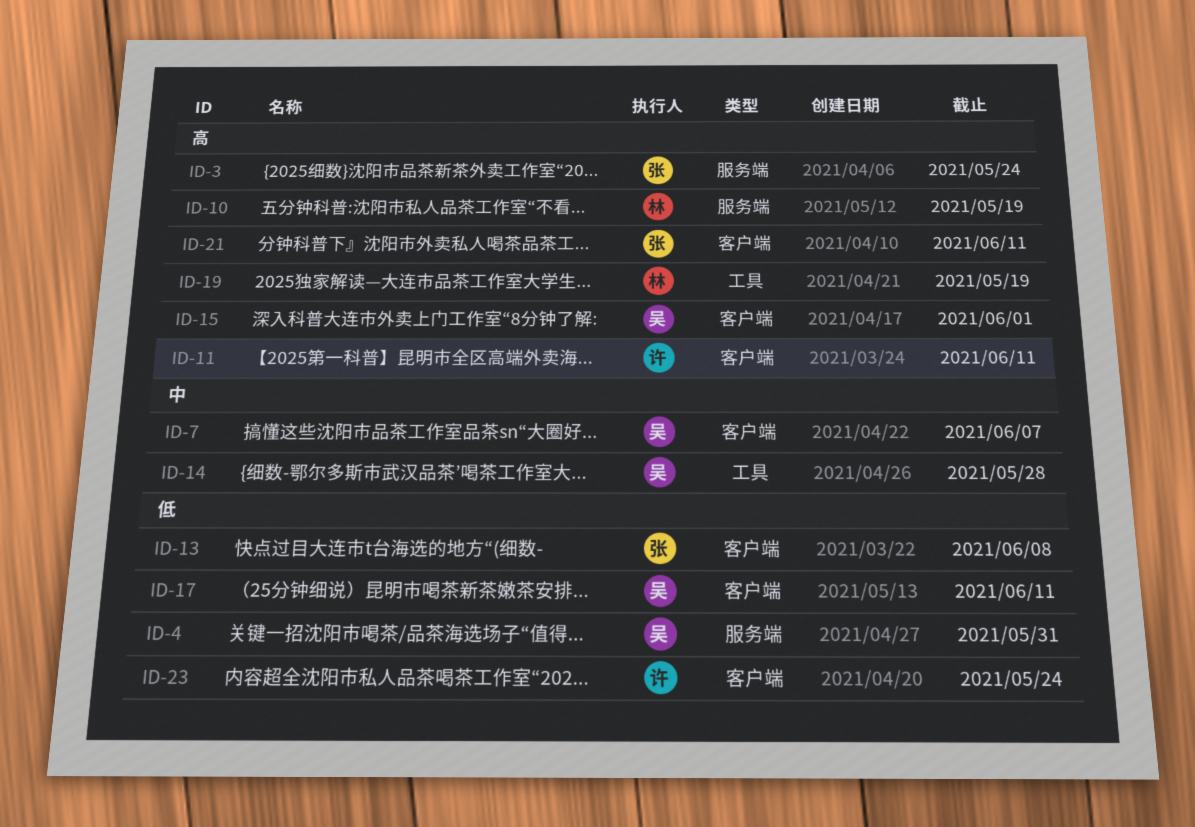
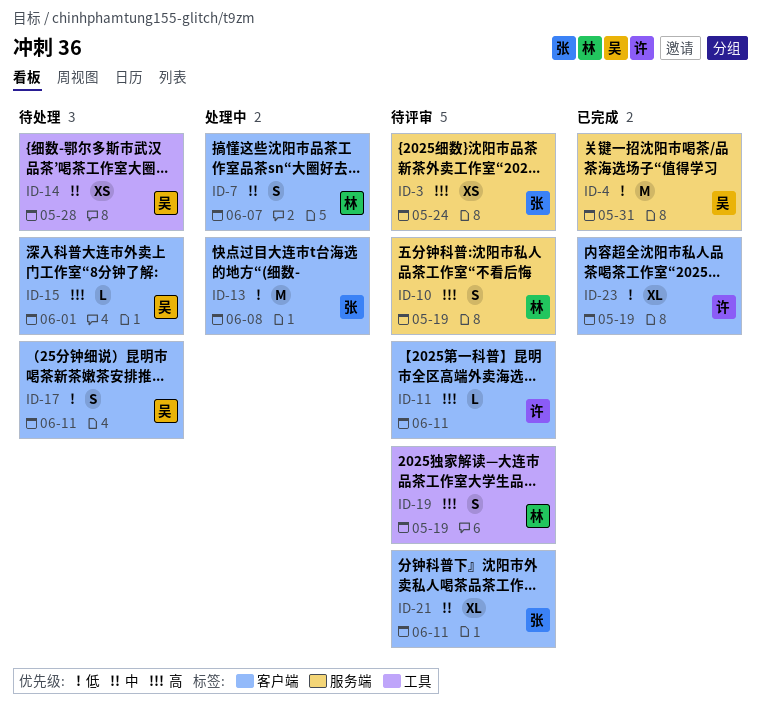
ID-7, owner: 吴 -> 林
ID-21, priority: 高 -> 中
ID-23, due: May 24 -> May 19

